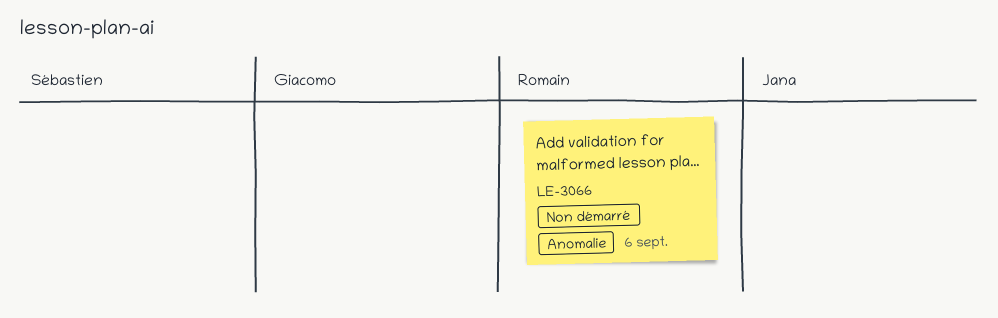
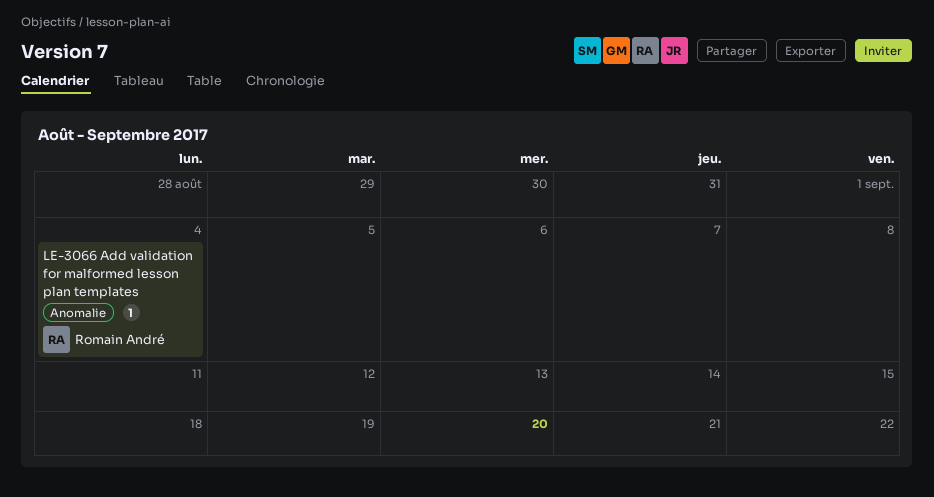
LE-3066, due: Sep 6 -> Sep 4

